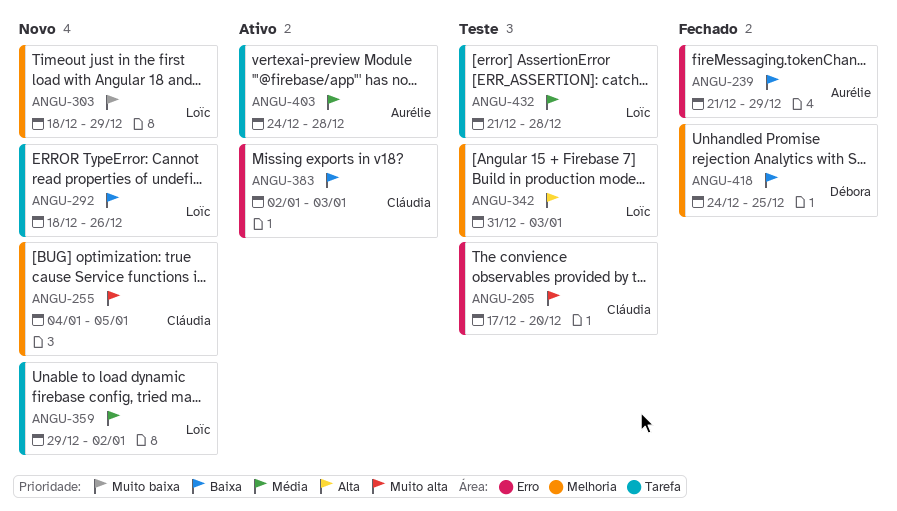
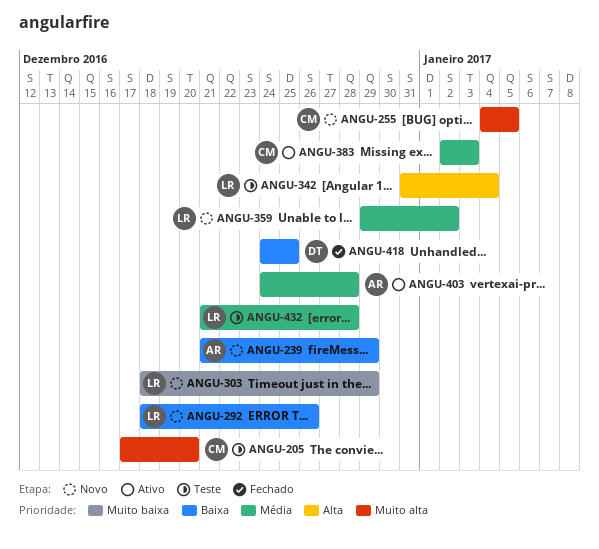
ANGU-239, status: Fechado -> Novo
ANGU-342, due: Jan 3 -> Jan 4
ANGU-383, priority: Baixa -> Média

